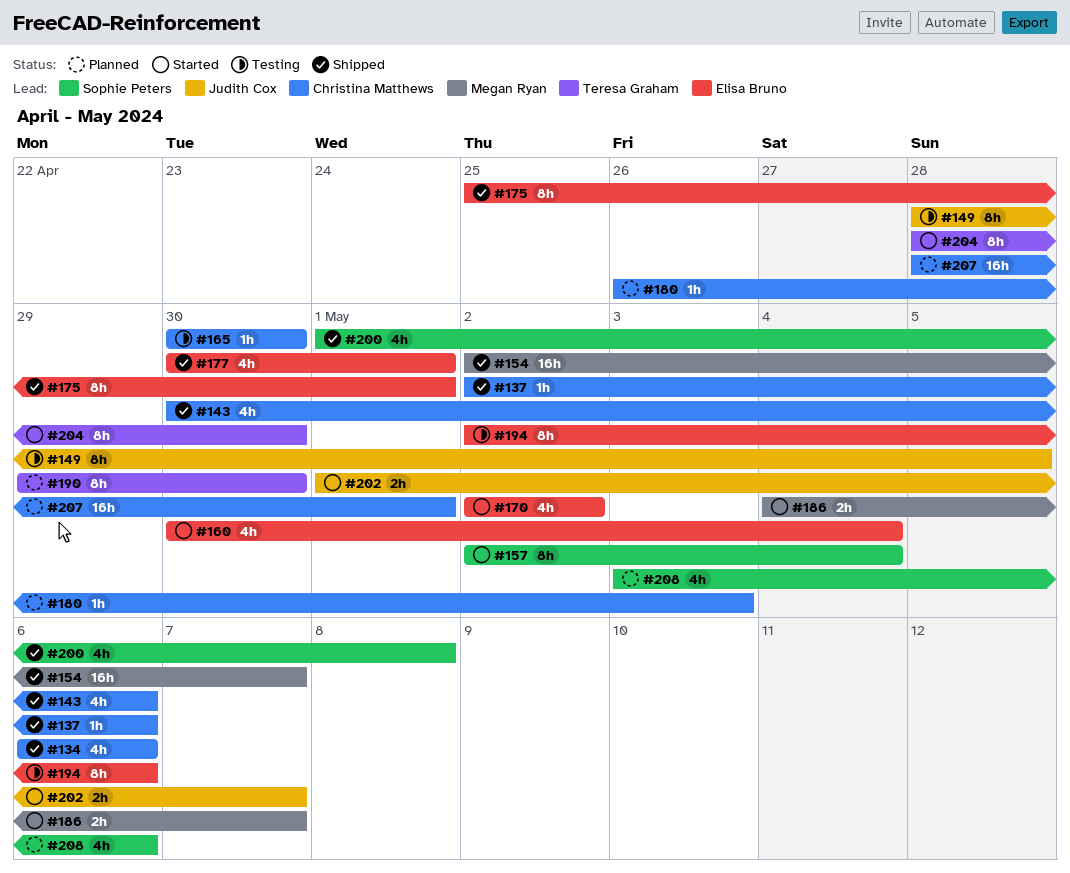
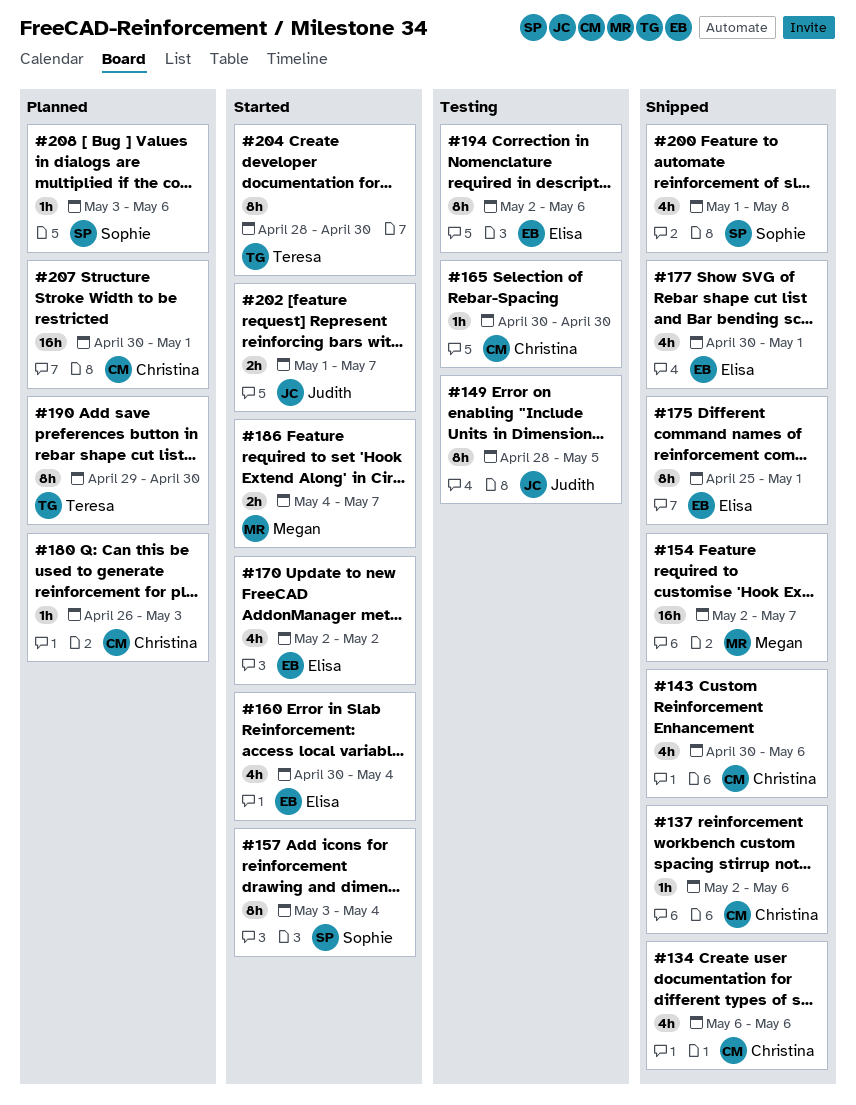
#157, start: May 2 -> May 3
#207, start: Apr 28 -> Apr 30
#208, estimate: 4h -> 1h

